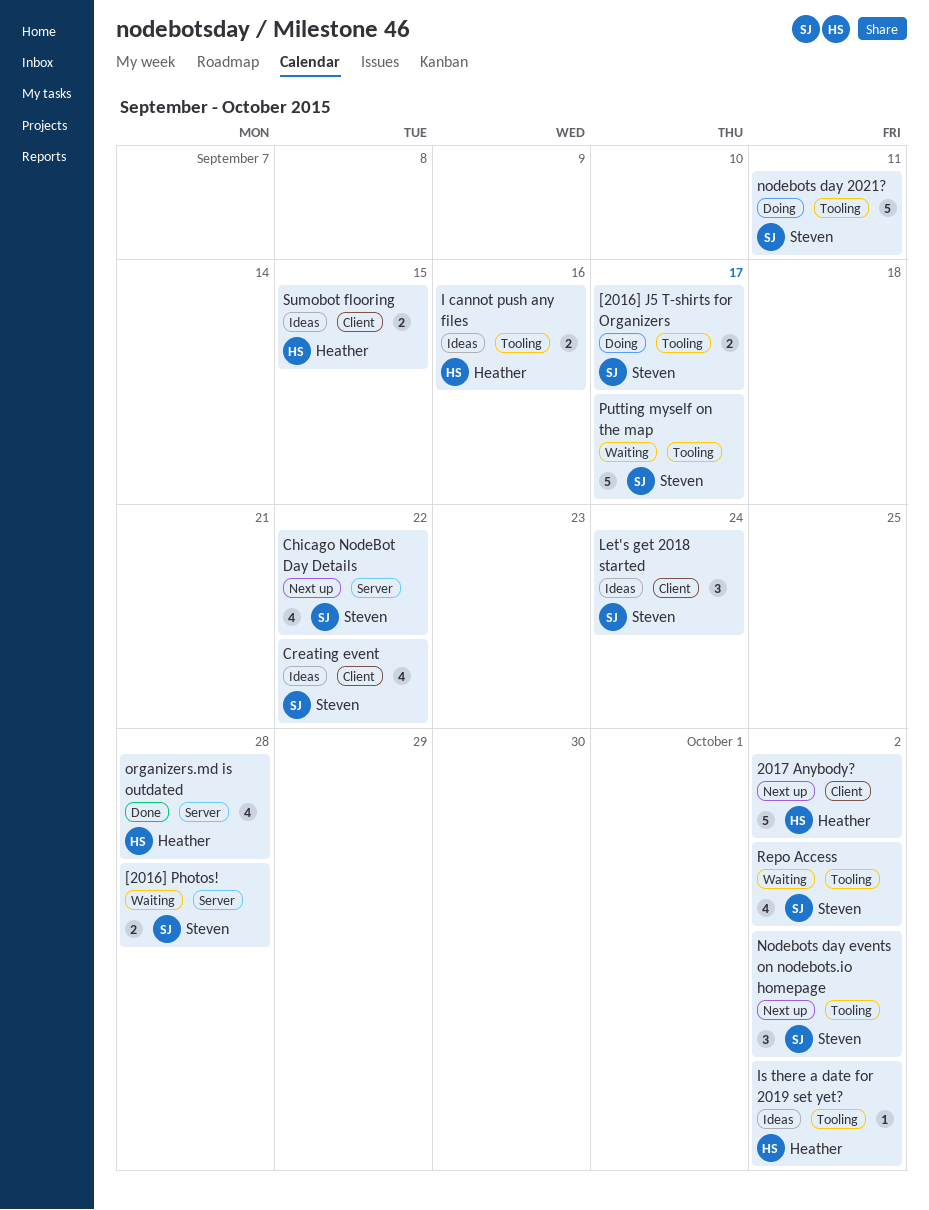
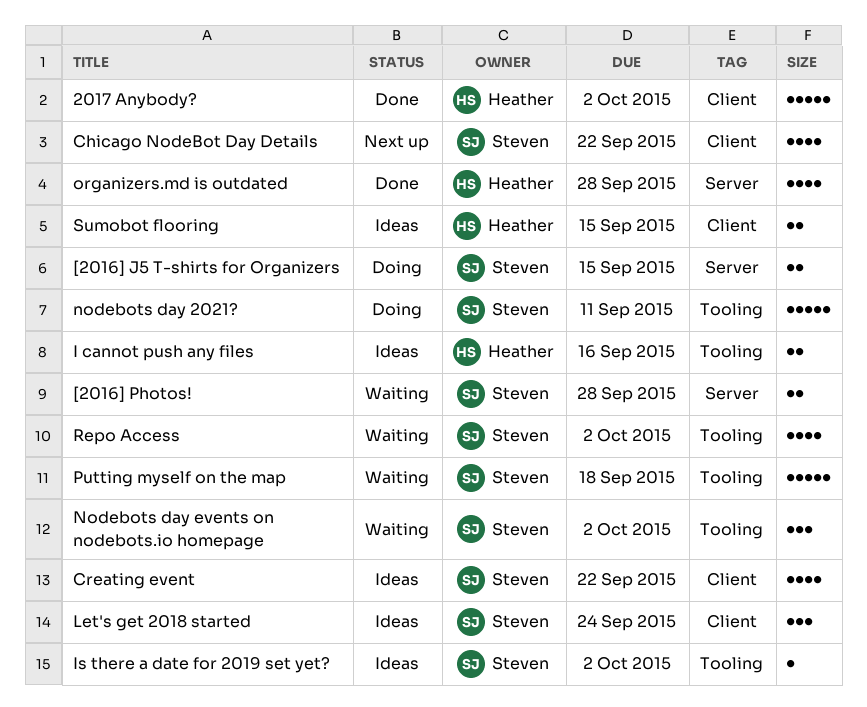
2017 Anybody?, status: Next up -> Done
[2016] J5 T-shirts for Organizers, label: Tooling -> Server
[2016] J5 T-shirts for Organizers, due: Sep 17 -> Sep 15
Chicago NodeBot Day Details, label: Server -> Client
Is there a date for 2019 set yet?, owner: Heather -> Steven
Nodebots day events on nodebots.io homepage, status: Next up -> Waiting
Putting myself on the map, due: Sep 17 -> Sep 18

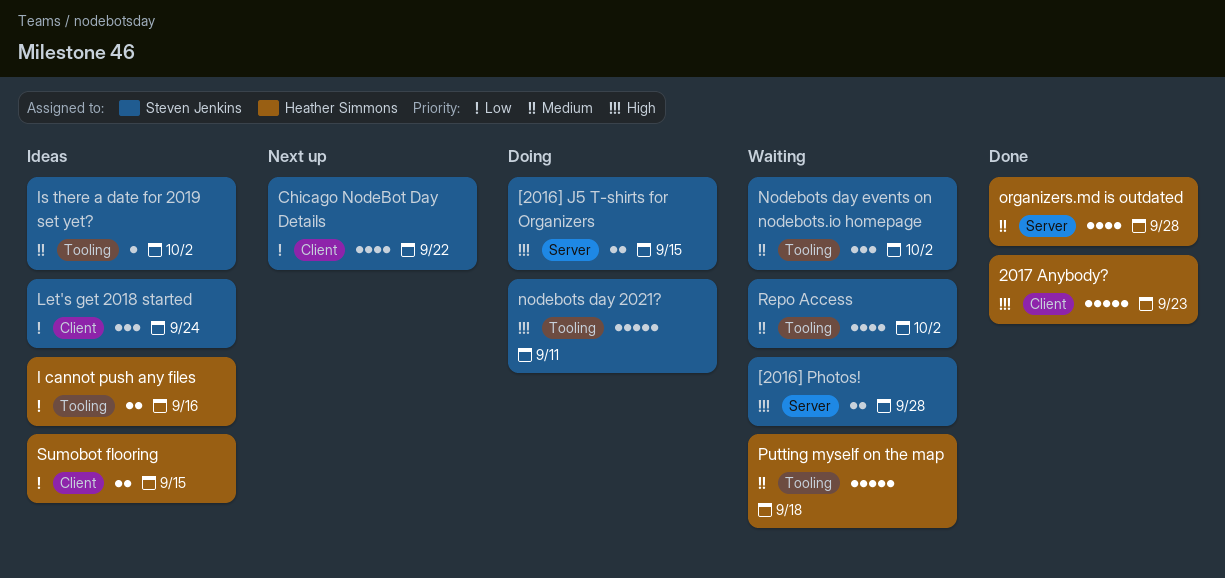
2017 Anybody?, due: Oct 2 -> Sep 23
Creating event: present -> none
Putting myself on the map, owner: Steven Jenkins -> Heather Simmons

